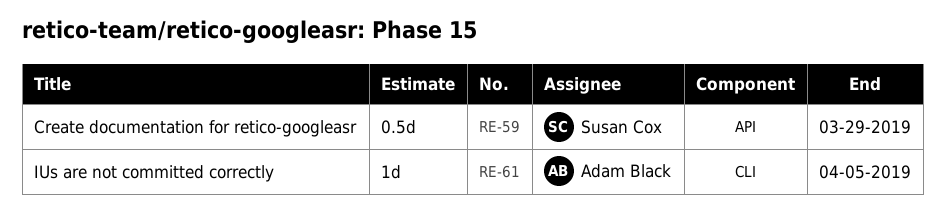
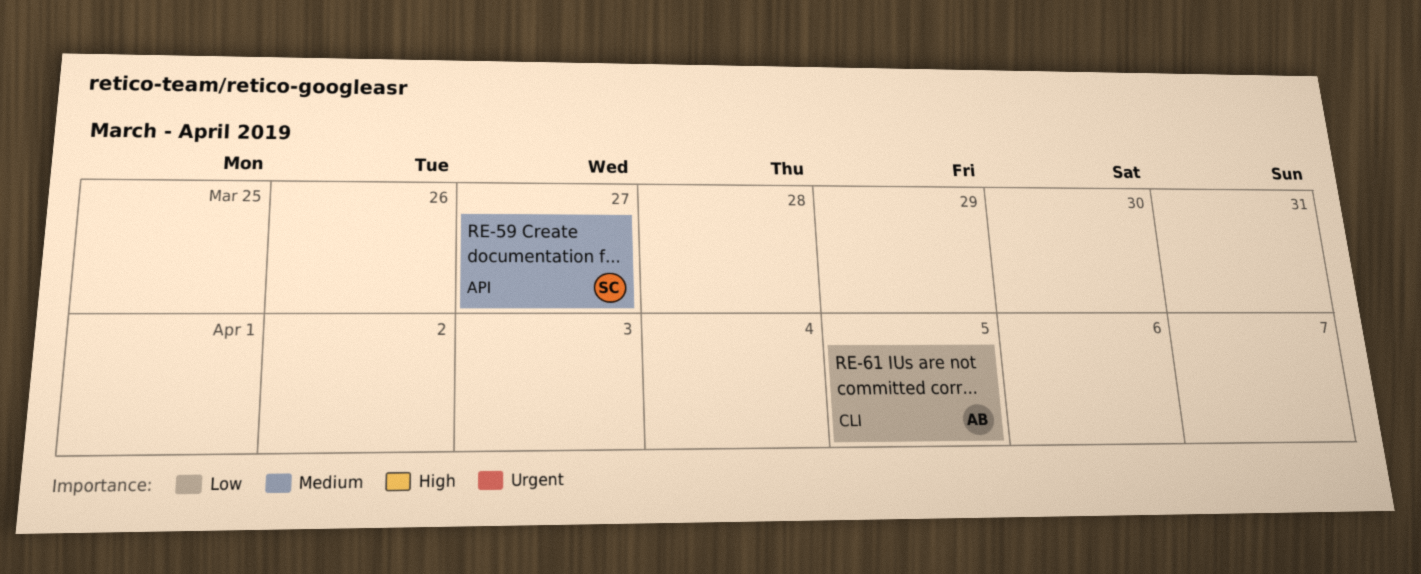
RE-59, due: Mar 29 -> Mar 27

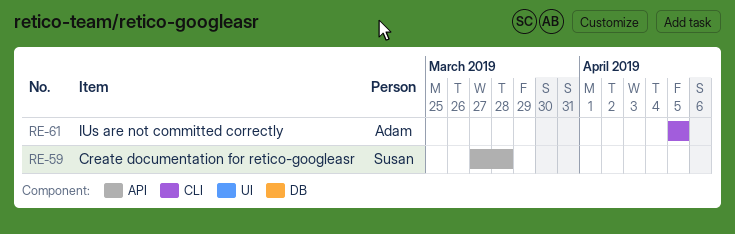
RE-59, due: Mar 27 -> Mar 28

